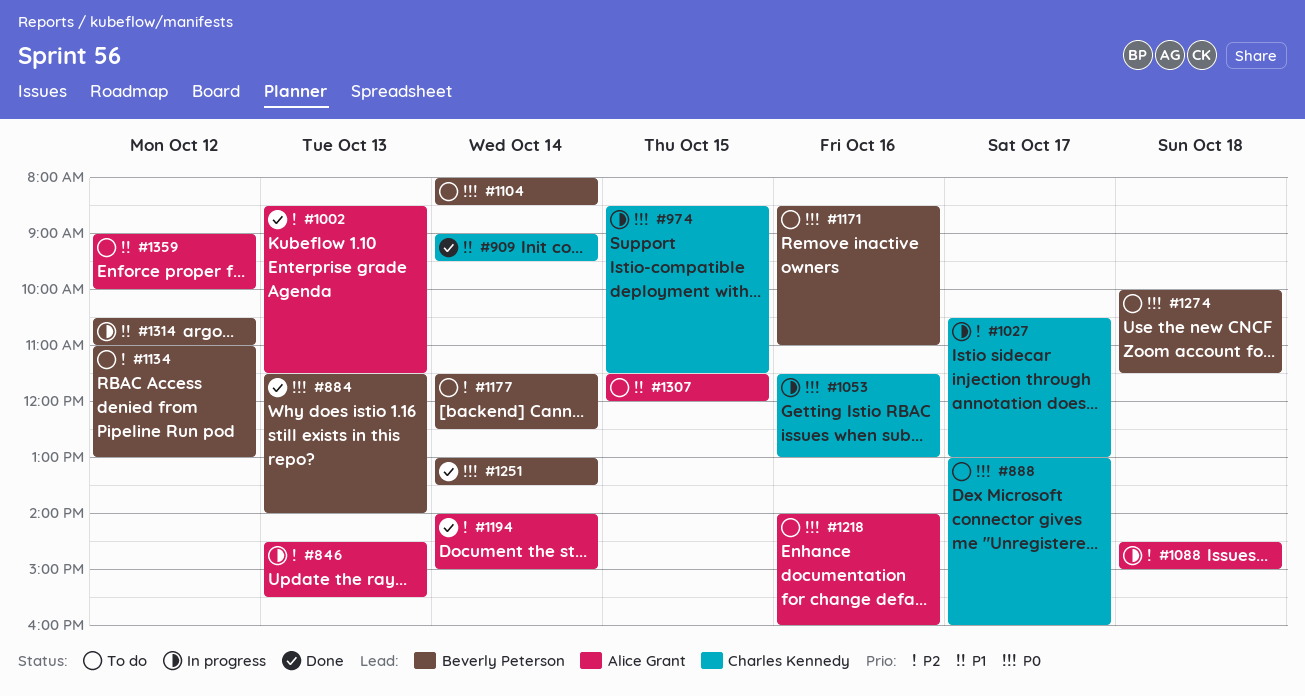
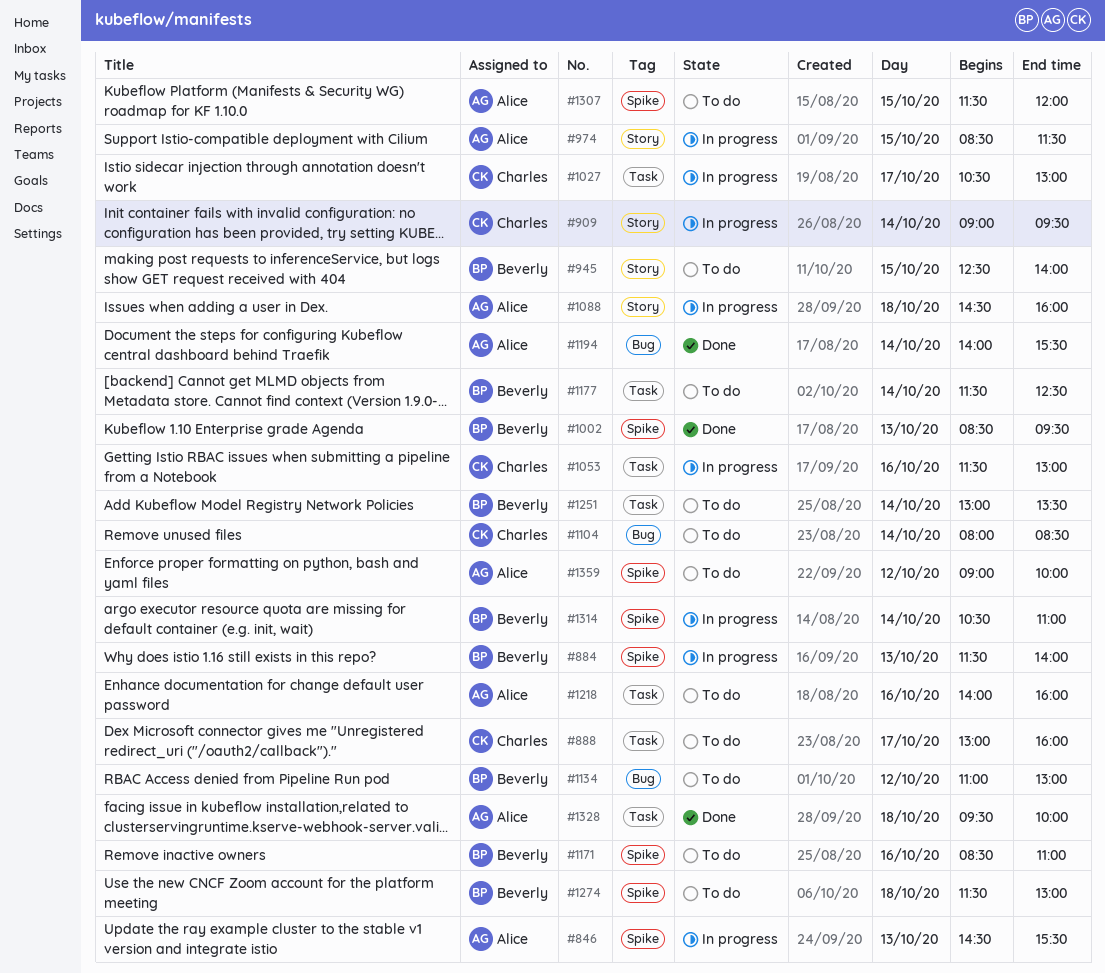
#884, status: Done -> In progress
#909, status: Done -> In progress
#945: none -> present
#974, owner: Charles Kennedy -> Alice Grant
#1002, owner: Alice Grant -> Beverly Peterson
#1002, ends: 11:30 -> 09:30
#1088, ends: 15:00 -> 16:00
#1104, owner: Beverly Peterson -> Charles Kennedy
#1194, ends: 15:00 -> 15:30
#1251, status: Done -> To do
#1274, begins: 10:00 -> 11:30
#1274, ends: 11:30 -> 13:00
#1314, day: Oct 12 -> Oct 14
#1328: none -> present

